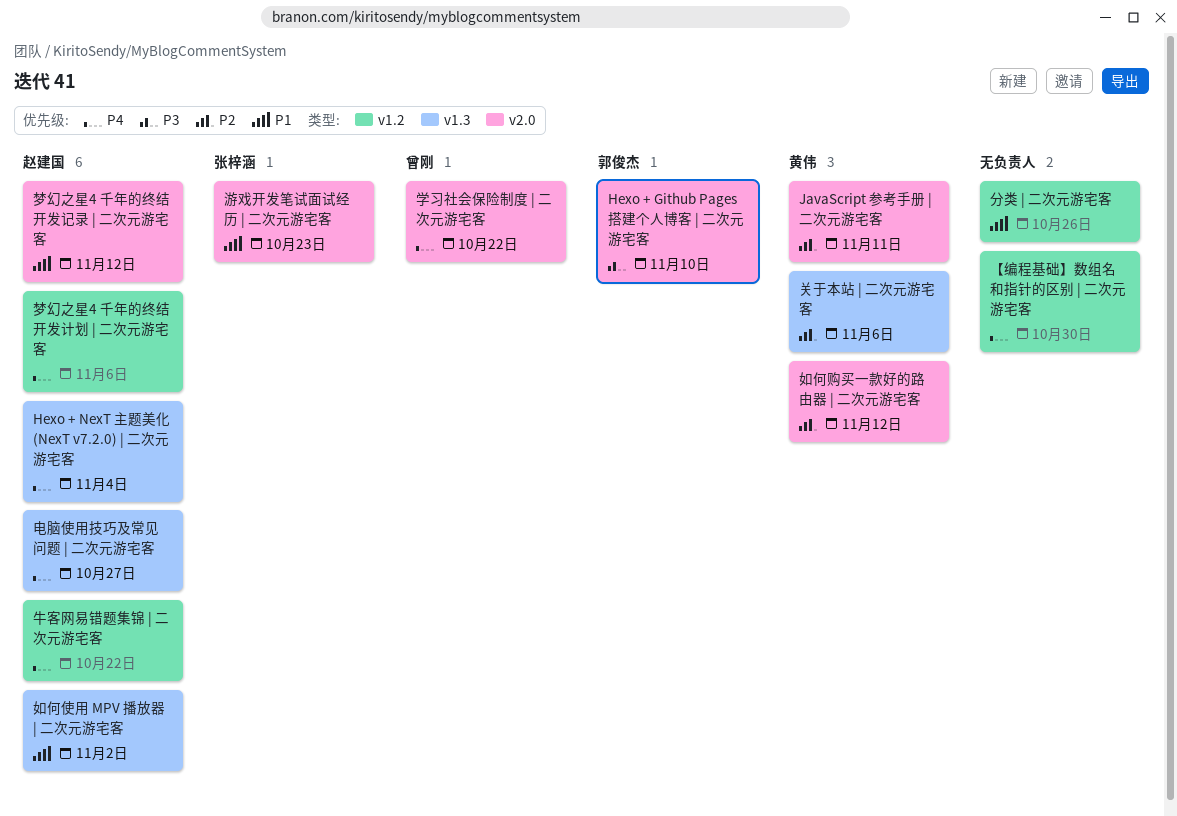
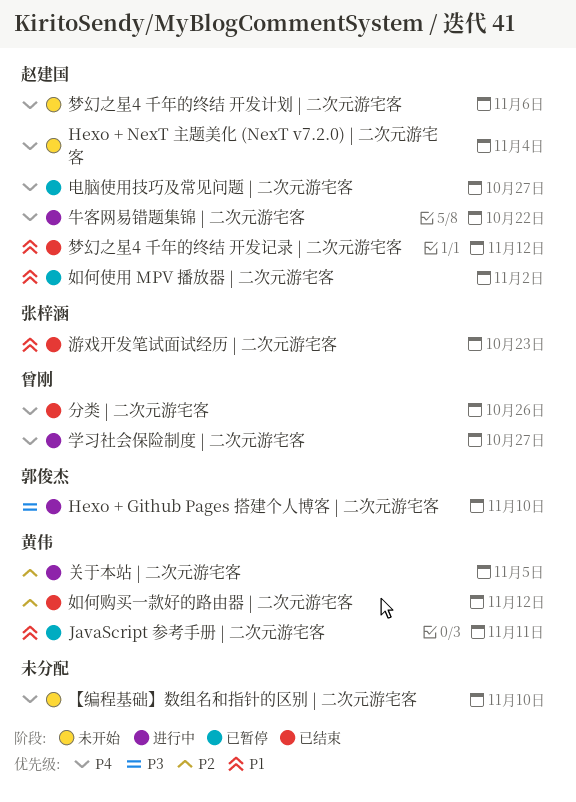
JavaScript 参考手册 | 二次元游宅客, priority: P2 -> P1
【编程基础】数组名和指针的区别 | 二次元游宅客, due: Oct 30 -> Nov 10
关于本站 | 二次元游宅客, due: Nov 6 -> Nov 5
分类 | 二次元游宅客, owner: none -> 曾刚
分类 | 二次元游宅客, priority: P1 -> P4
学习社会保险制度 | 二次元游宅客, due: Oct 22 -> Oct 27

